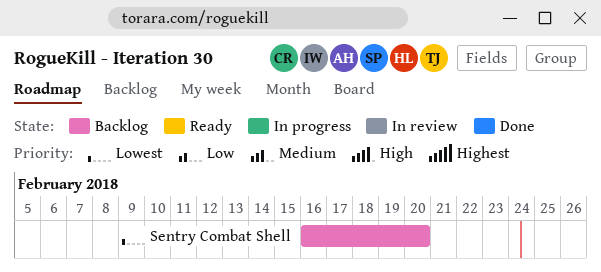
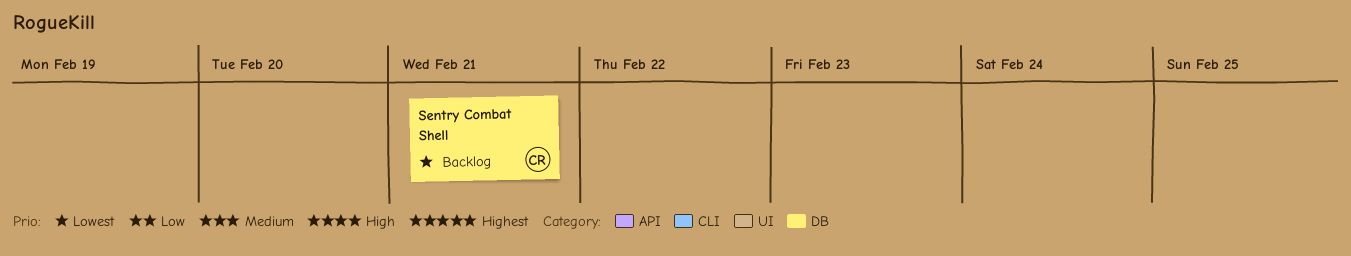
Sentry Combat Shell, due: Feb 20 -> Feb 21

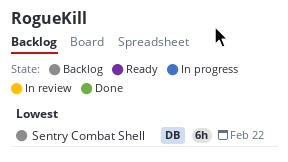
Sentry Combat Shell, due: Feb 21 -> Feb 22

